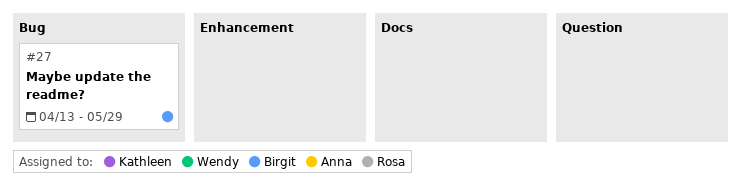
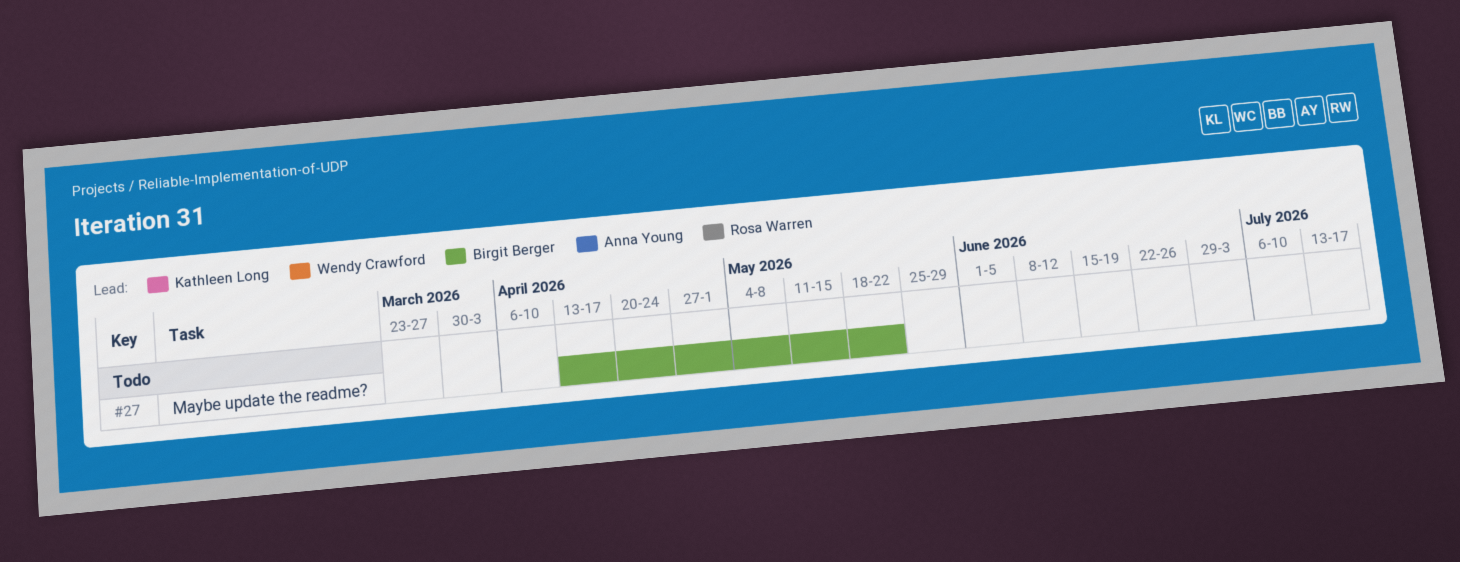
#27, due: May 29 -> May 22

